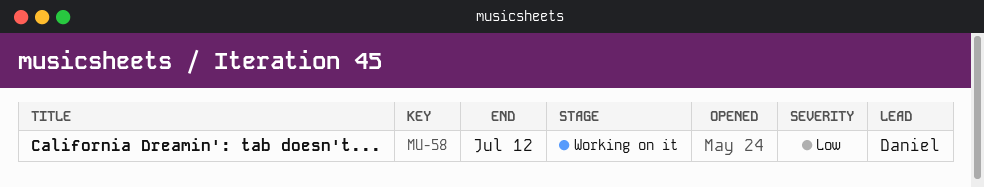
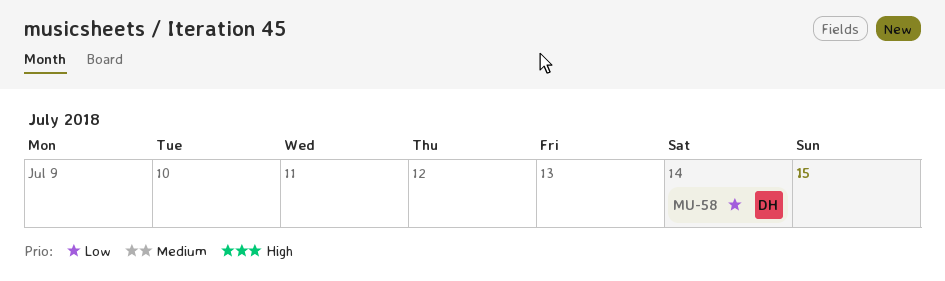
MU-58, due: Jul 12 -> Jul 14

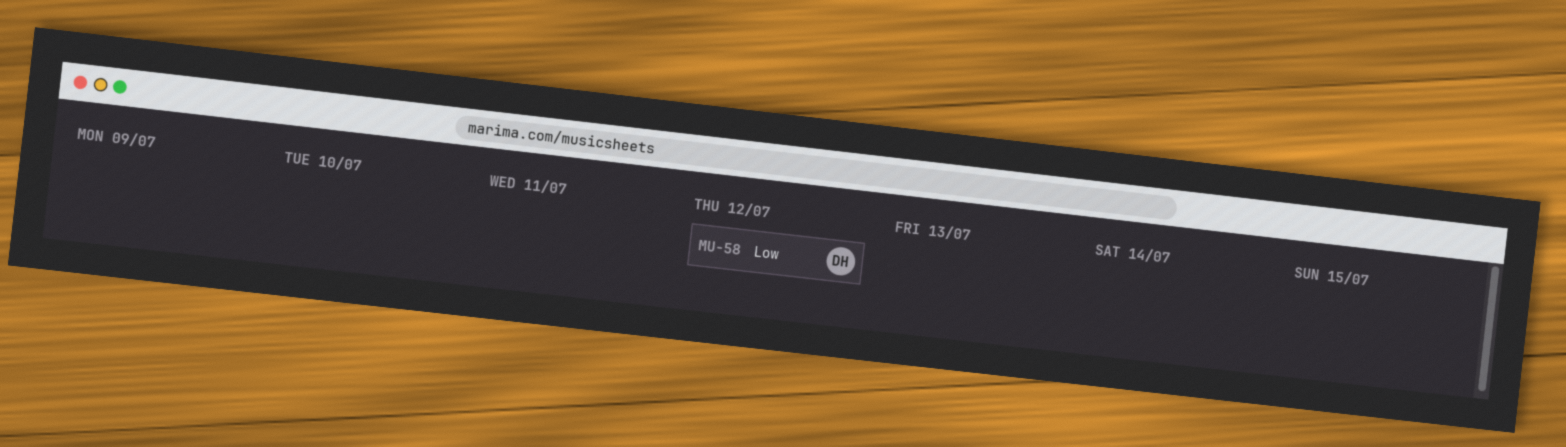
MU-58, due: Jul 14 -> Jul 12

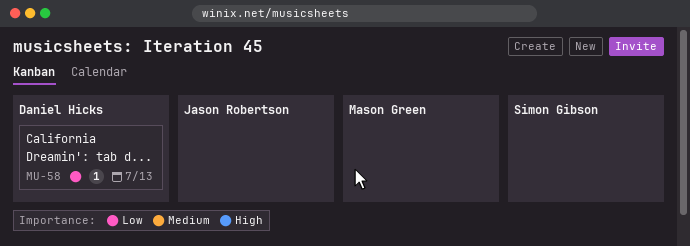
MU-58, due: Jul 12 -> Jul 13

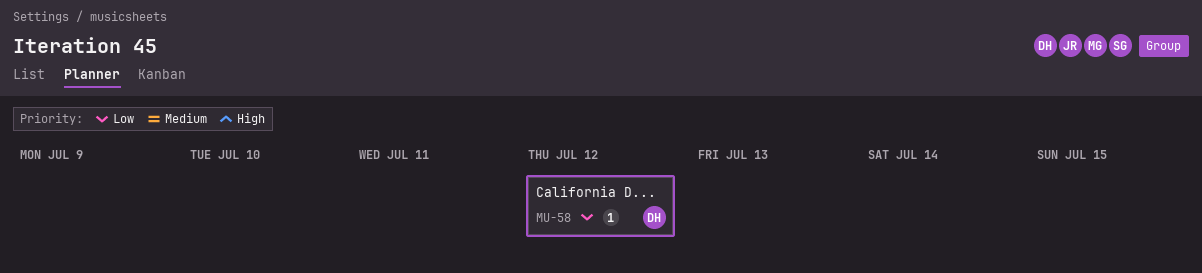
MU-58, due: Jul 13 -> Jul 12

